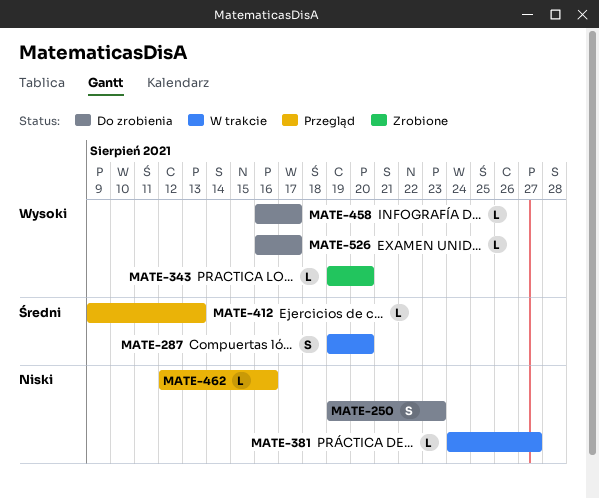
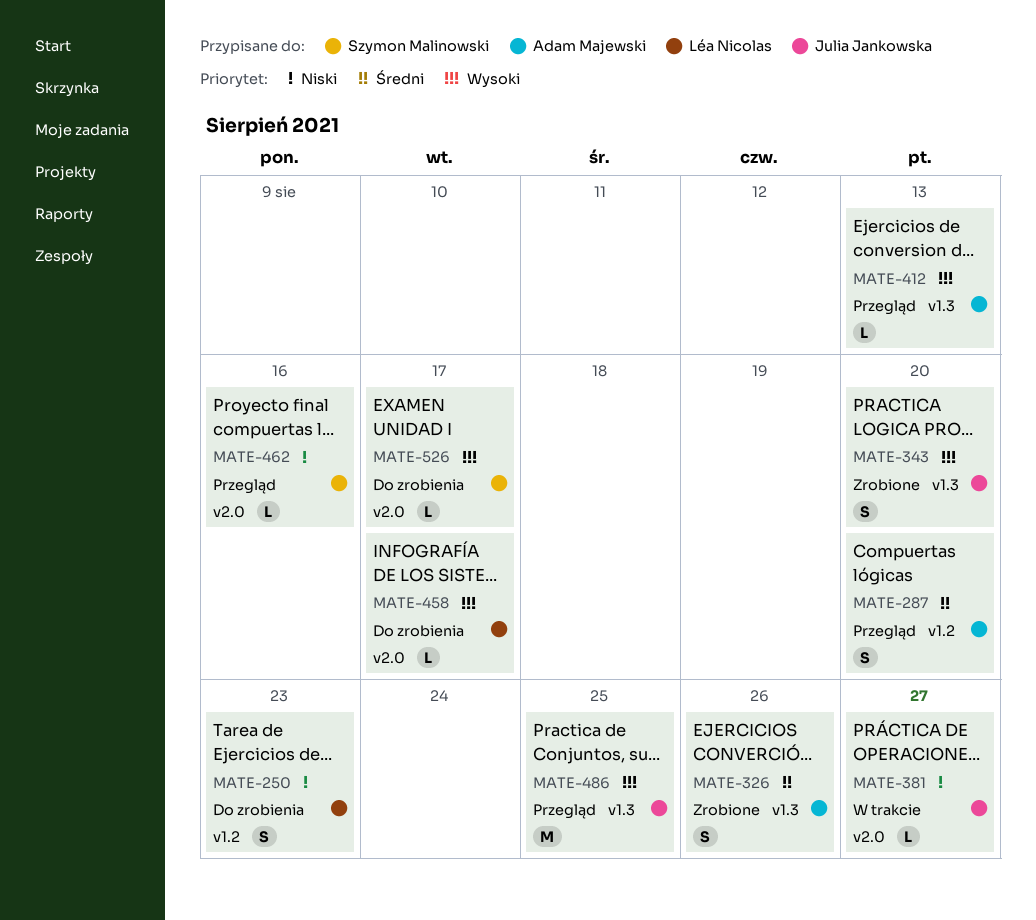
MATE-287, status: W trakcie -> Przegląd
MATE-326: none -> present
MATE-343, estimate: L -> S
MATE-412, priority: Średni -> Wysoki
MATE-486: none -> present

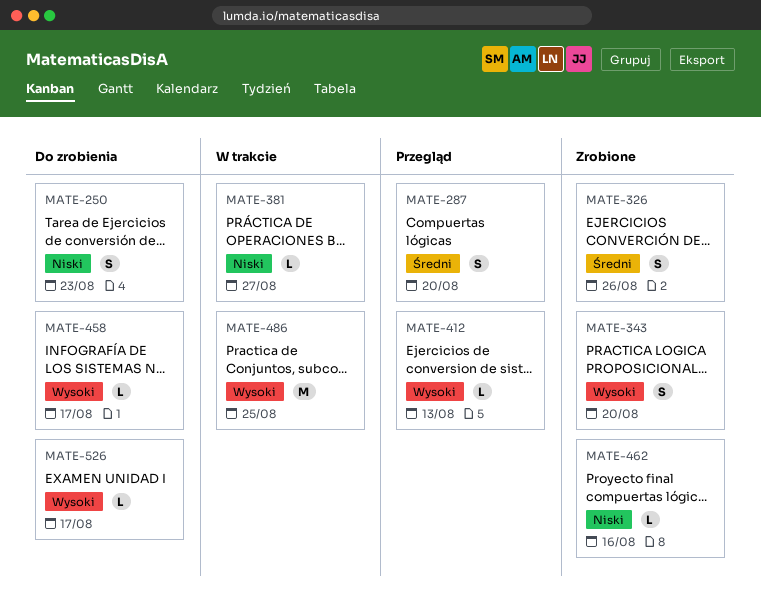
MATE-462, status: Przegląd -> Zrobione
MATE-486, status: Przegląd -> W trakcie

